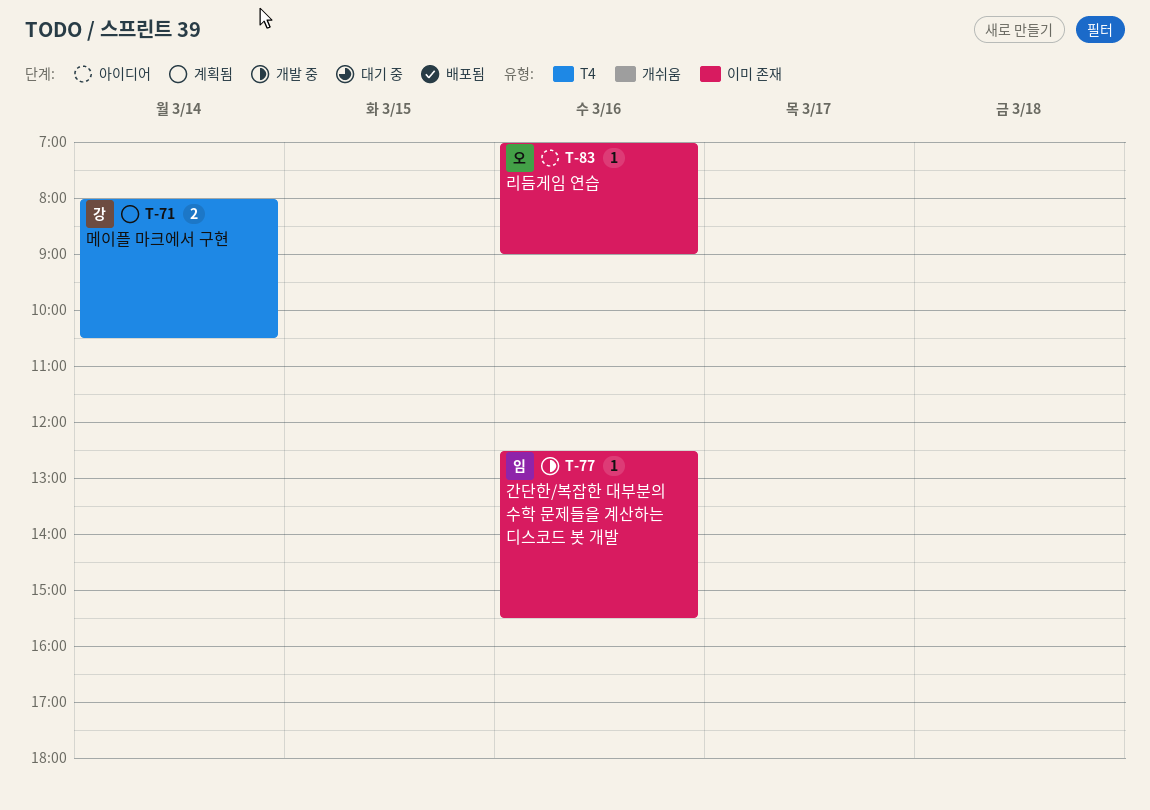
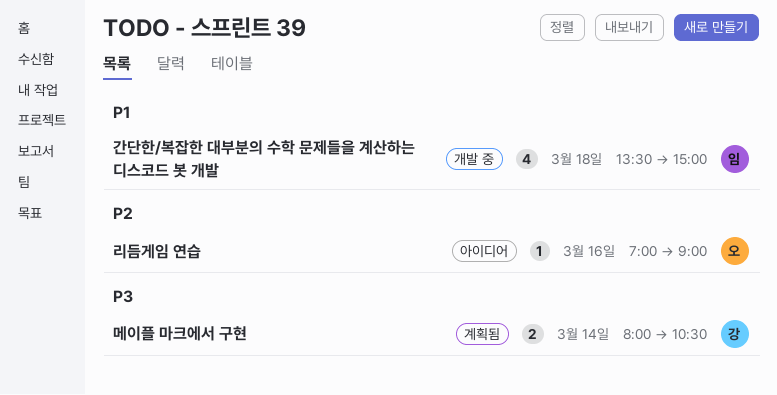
간단한/복잡한 대부분의 수학 문제들을 계산하는 디스코드 봇 개발, estimate: 1 -> 4
간단한/복잡한 대부분의 수학 문제들을 계산하는 디스코드 봇 개발, day: Mar 16 -> Mar 18
간단한/복잡한 대부분의 수학 문제들을 계산하는 디스코드 봇 개발, begins: 12:30 -> 13:30
간단한/복잡한 대부분의 수학 문제들을 계산하는 디스코드 봇 개발, ends: 15:30 -> 15:00

